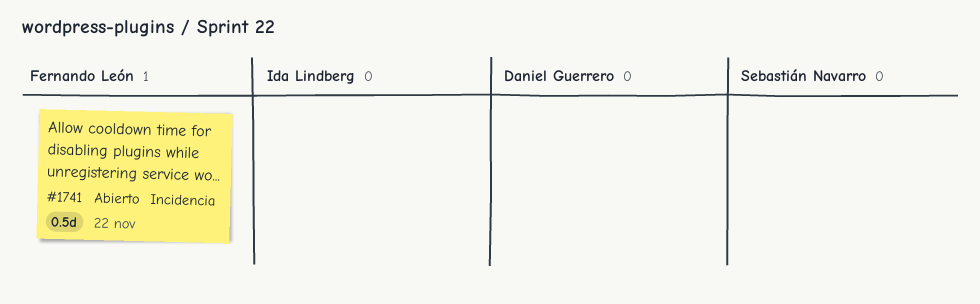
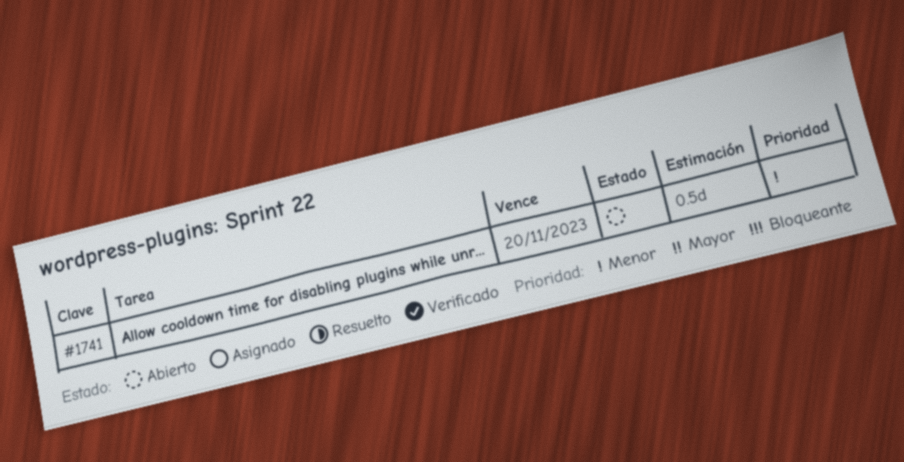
#1741, due: Nov 22 -> Nov 20

